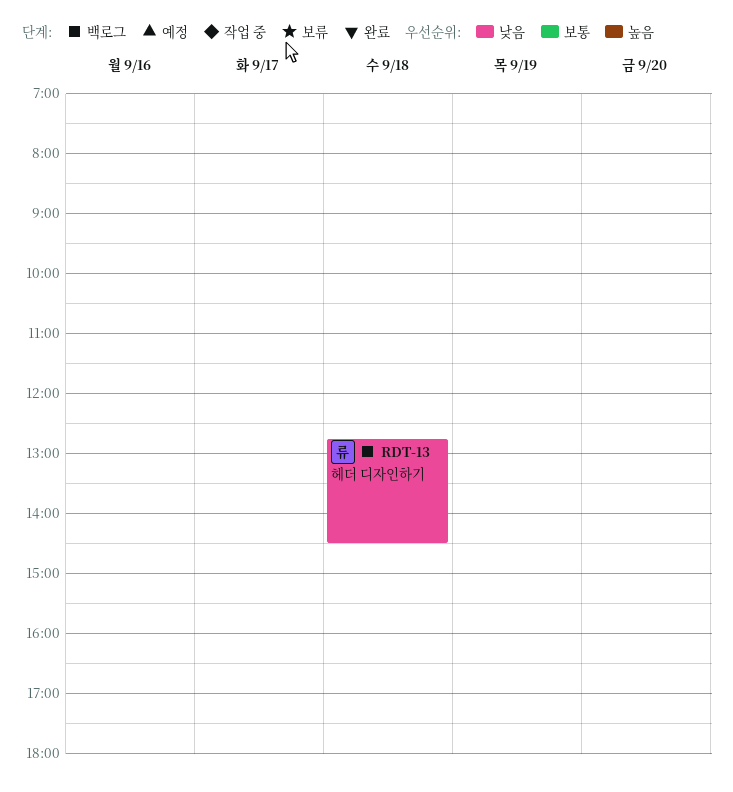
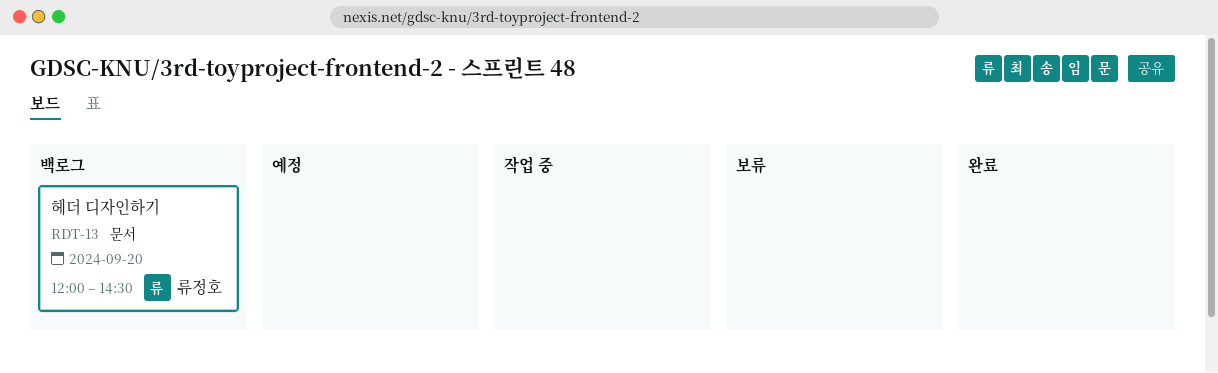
RDT-13, day: Sep 18 -> Sep 20
RDT-13, begins: 12:45 -> 12:00

